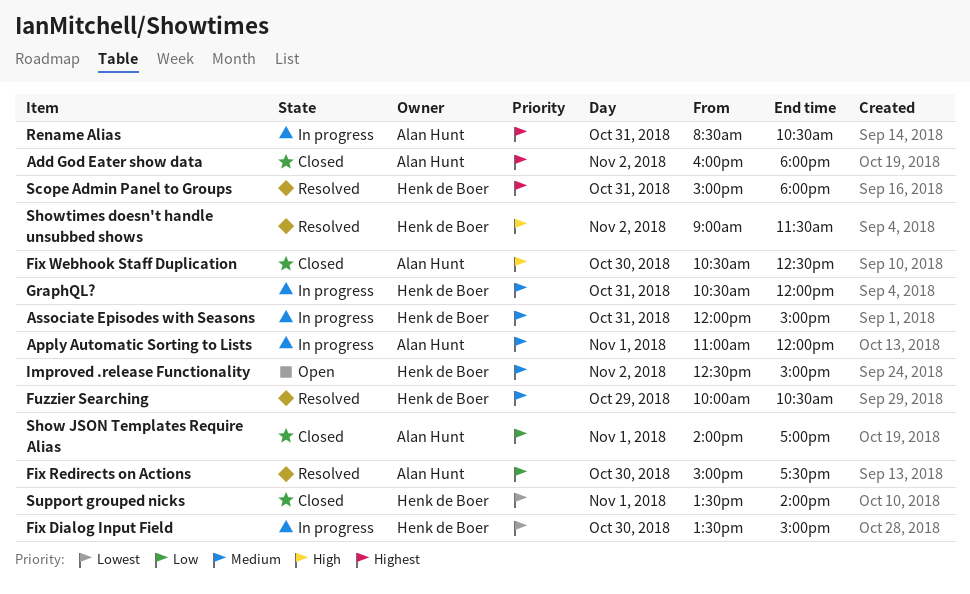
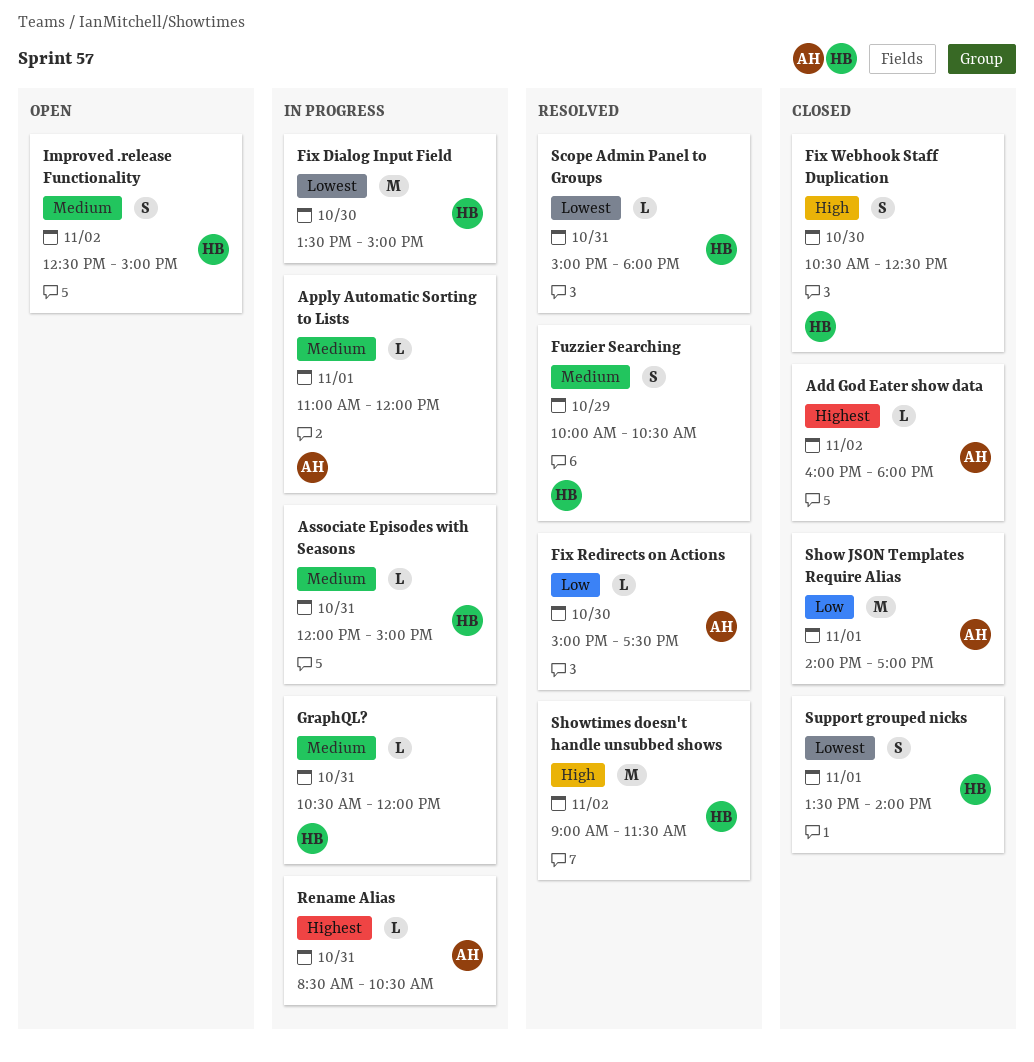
Fix Webhook Staff Duplication, owner: Alan Hunt -> Henk de Boer
Scope Admin Panel to Groups, priority: Highest -> Lowest

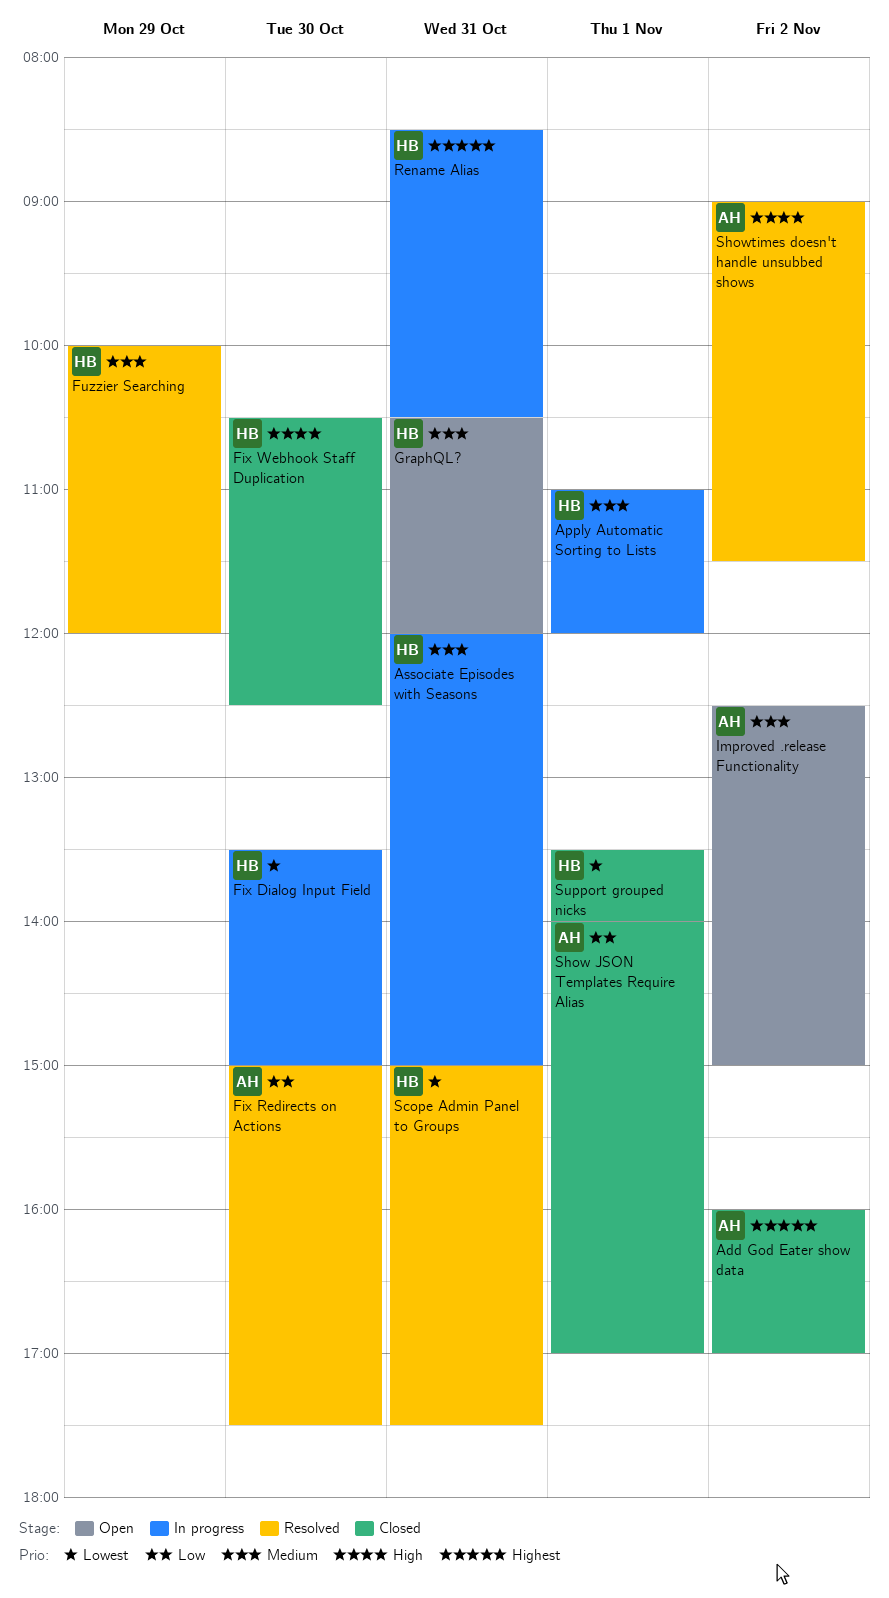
Add God Eater show data, ends: 18:00 -> 17:00
Apply Automatic Sorting to Lists, owner: AH -> HB
Fuzzier Searching, ends: 10:30 -> 12:00
GraphQL?, status: In progress -> Open
Improved .release Functionality, owner: HB -> AH
Rename Alias, owner: AH -> HB
Scope Admin Panel to Groups, ends: 18:00 -> 17:30
Showtimes doesn't handle unsubbed shows, owner: HB -> AH

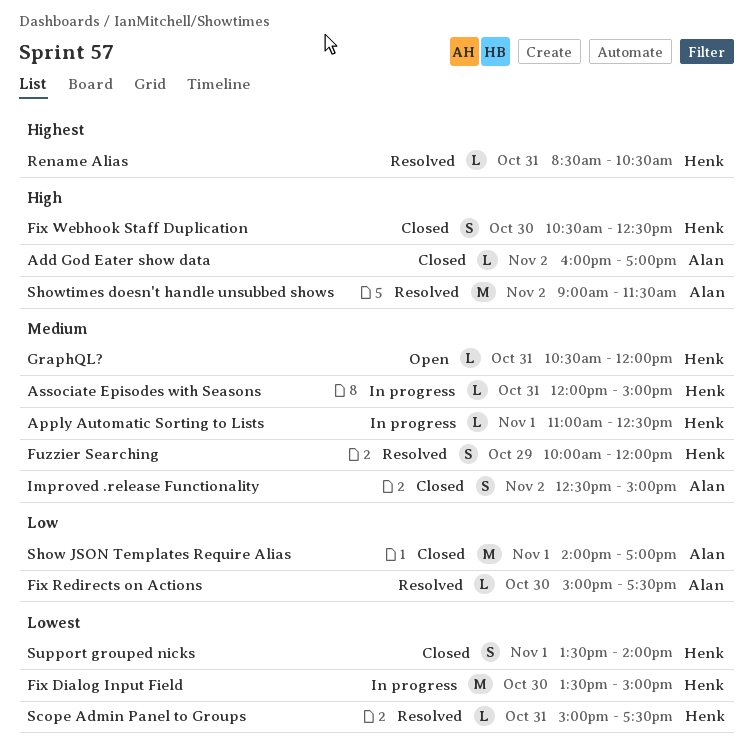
Add God Eater show data, priority: Highest -> High
Apply Automatic Sorting to Lists, ends: 12:00 -> 12:30
Improved .release Functionality, status: Open -> Closed
Rename Alias, status: In progress -> Resolved

